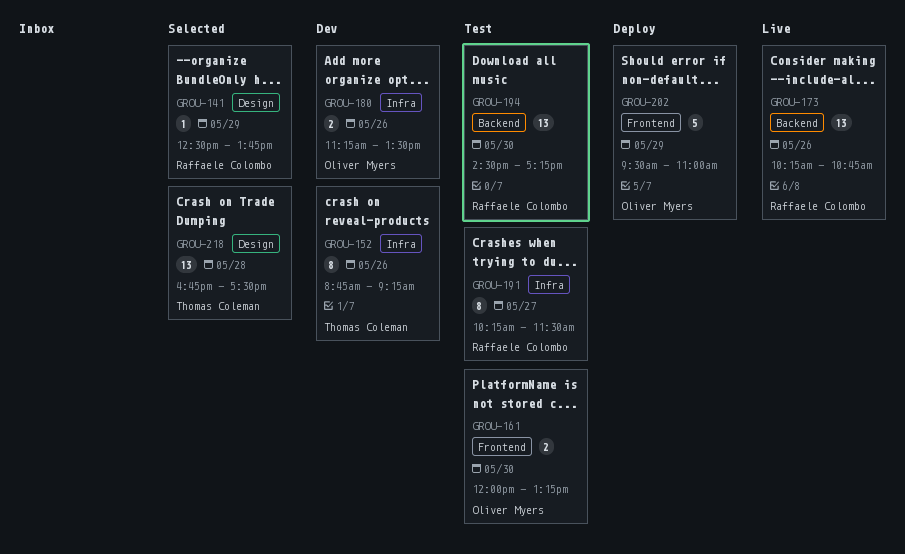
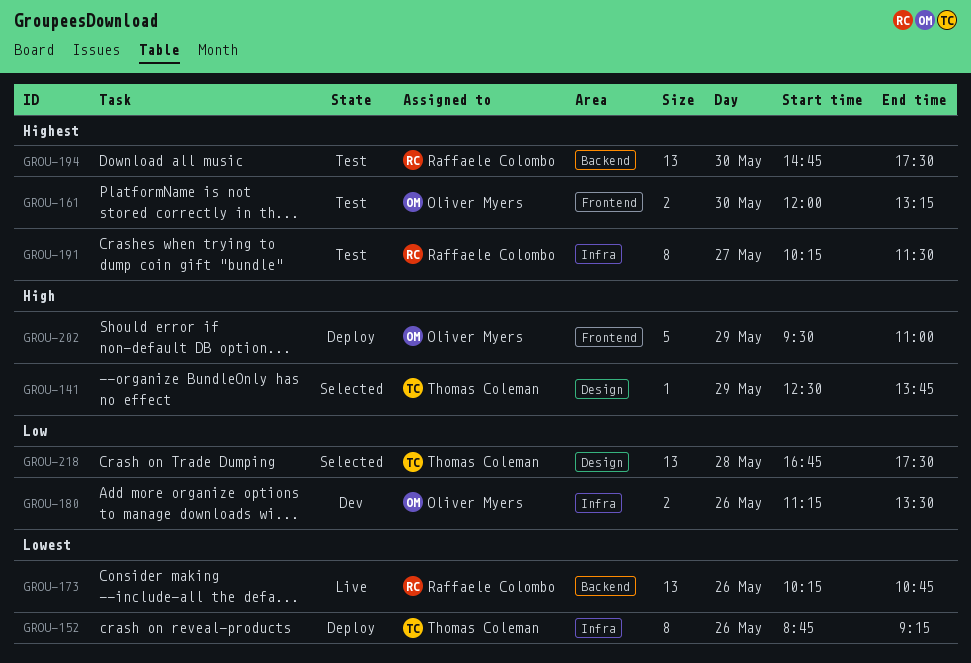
GROU-141, owner: Raffaele Colombo -> Thomas Coleman
GROU-152, status: Dev -> Deploy
GROU-194, begins: 14:30 -> 14:45
GROU-194, ends: 17:15 -> 17:30

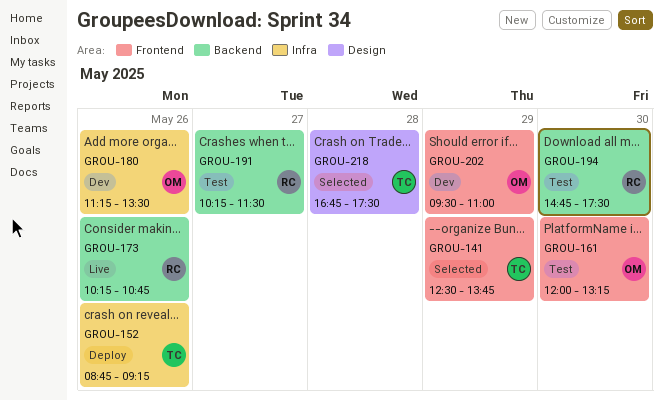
GROU-141, label: Design -> Frontend
GROU-191, label: Infra -> Backend
GROU-202, status: Deploy -> Dev

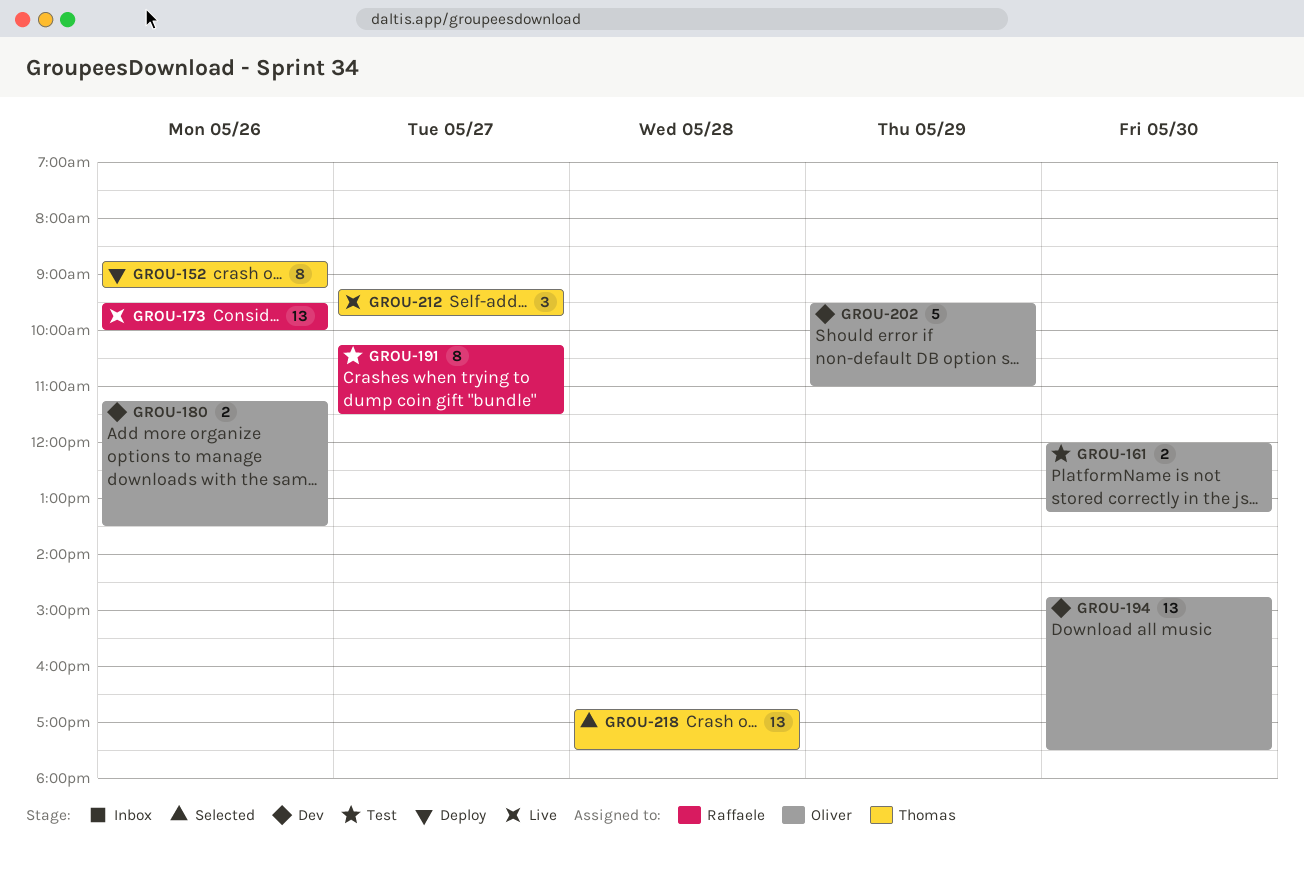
GROU-141: present -> none
GROU-173, begins: 10:15 -> 09:30
GROU-173, ends: 10:45 -> 10:00
GROU-194, status: Test -> Dev
GROU-194, owner: Raffaele -> Oliver
GROU-212: none -> present

